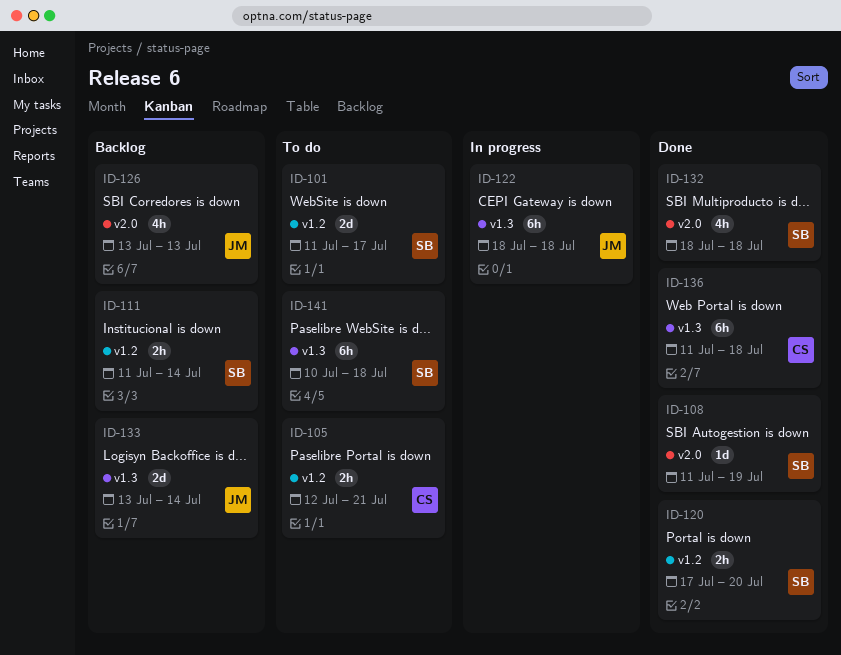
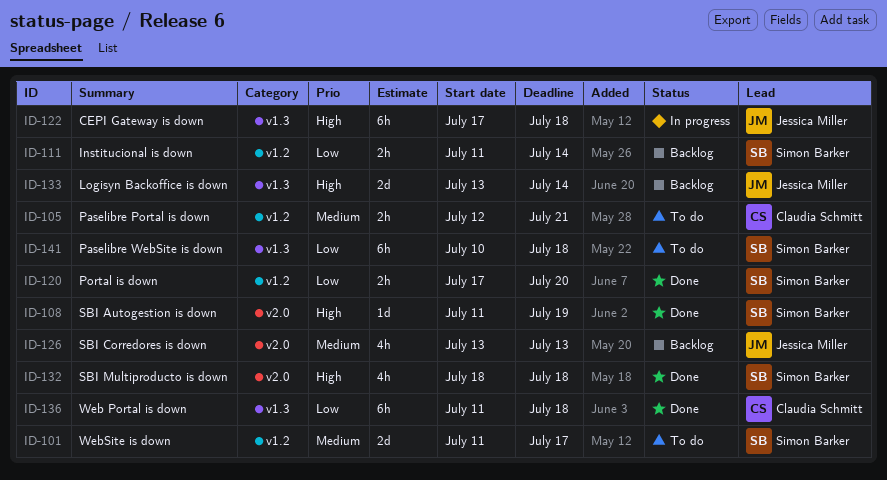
ID-122, start: Jul 18 -> Jul 17

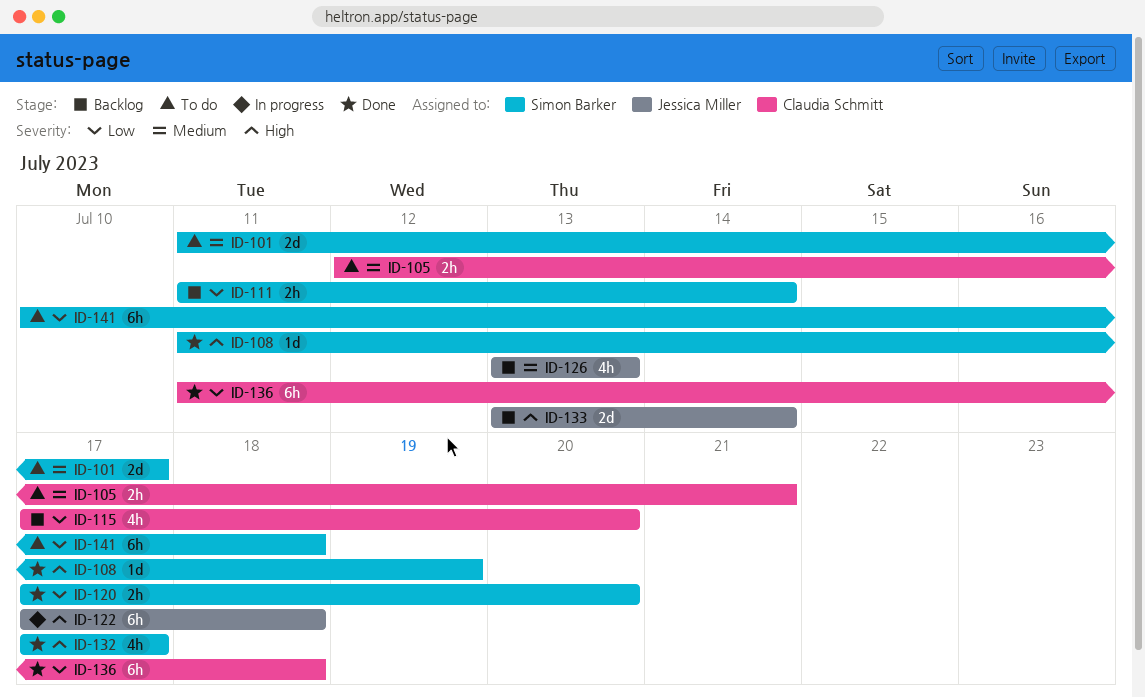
ID-115: none -> present
ID-132, start: Jul 18 -> Jul 17
ID-132, due: Jul 18 -> Jul 17

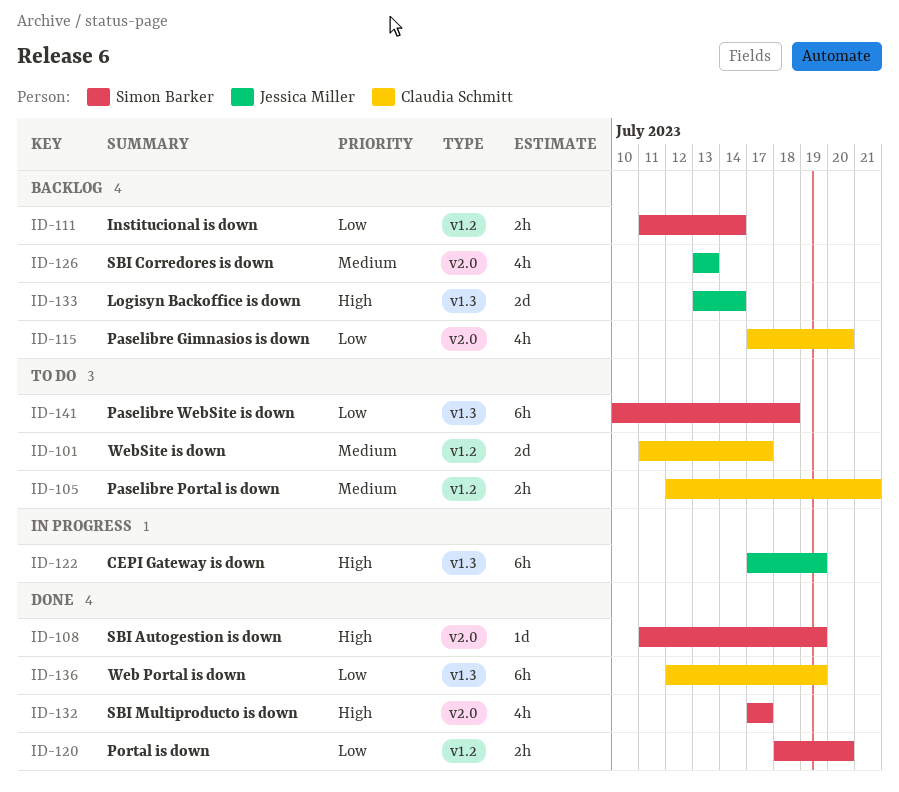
ID-101, owner: Simon Barker -> Claudia Schmitt
ID-120, start: Jul 17 -> Jul 18
ID-122, due: Jul 18 -> Jul 19
ID-136, start: Jul 11 -> Jul 12
ID-136, due: Jul 18 -> Jul 19

